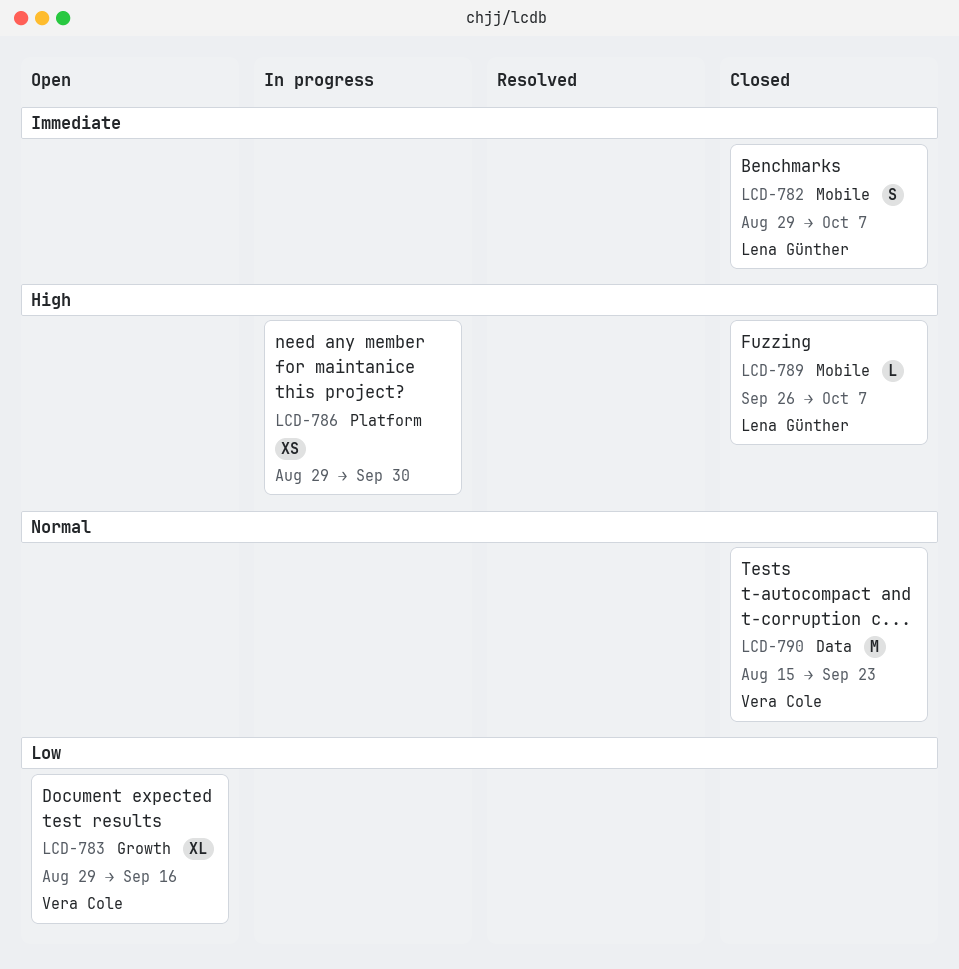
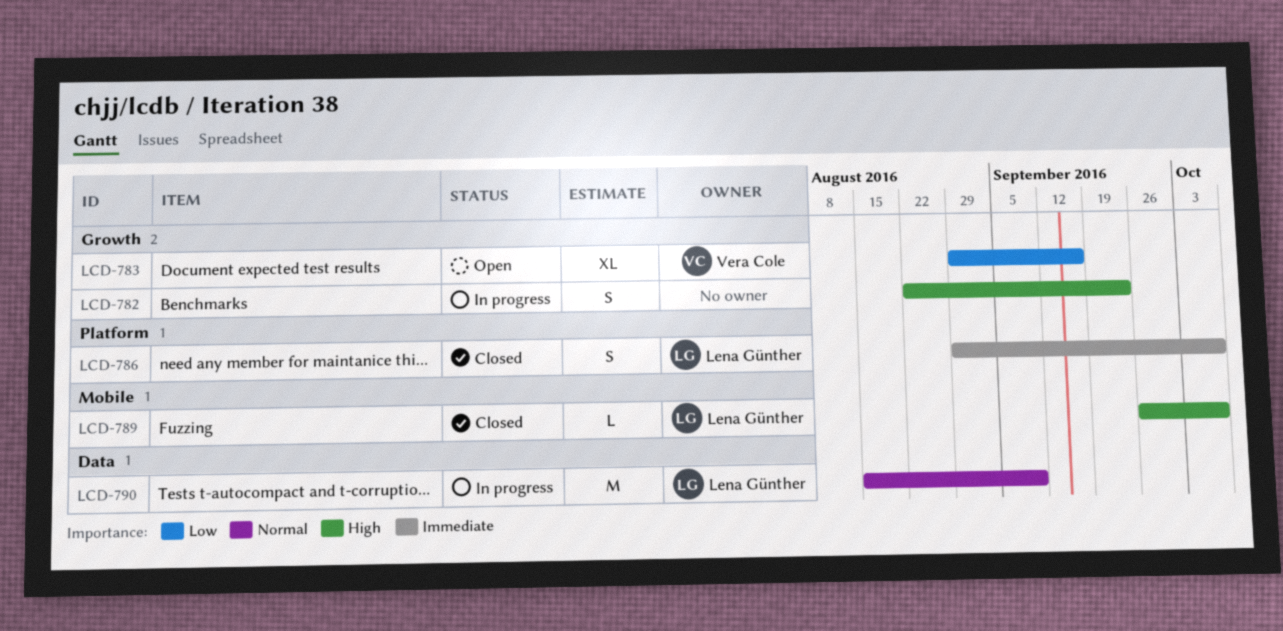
LCD-782, status: Closed -> In progress
LCD-782, owner: Lena Günther -> none
LCD-782, priority: Immediate -> High
LCD-782, label: Mobile -> Growth
LCD-782, start: Aug 29 -> Aug 22
LCD-782, due: Oct 7 -> Sep 23
LCD-786, status: In progress -> Closed
LCD-786, owner: none -> Lena Günther
LCD-786, priority: High -> Immediate
LCD-786, estimate: XS -> S
LCD-786, due: Sep 30 -> Oct 7
LCD-790, status: Closed -> In progress
LCD-790, owner: Vera Cole -> Lena Günther
LCD-790, due: Sep 23 -> Sep 9

